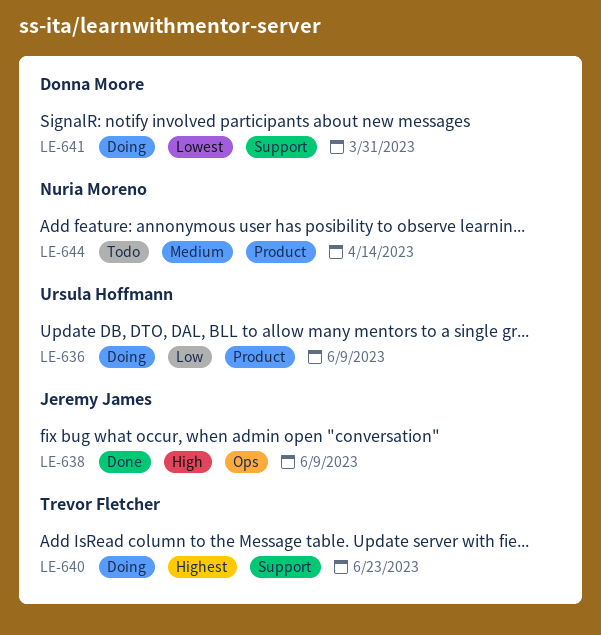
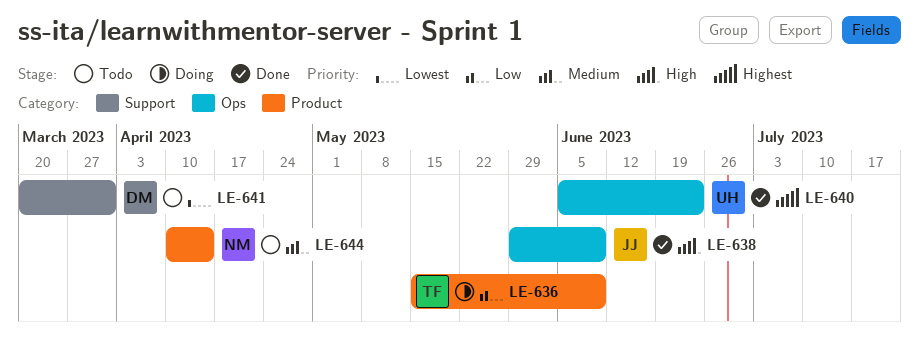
LE-636, owner: Ursula Hoffmann -> Trevor Fletcher
LE-640, status: Doing -> Done
LE-640, owner: Trevor Fletcher -> Ursula Hoffmann
LE-640, label: Support -> Ops
LE-641, status: Doing -> Todo

